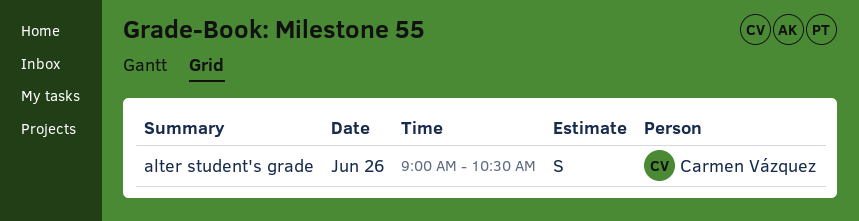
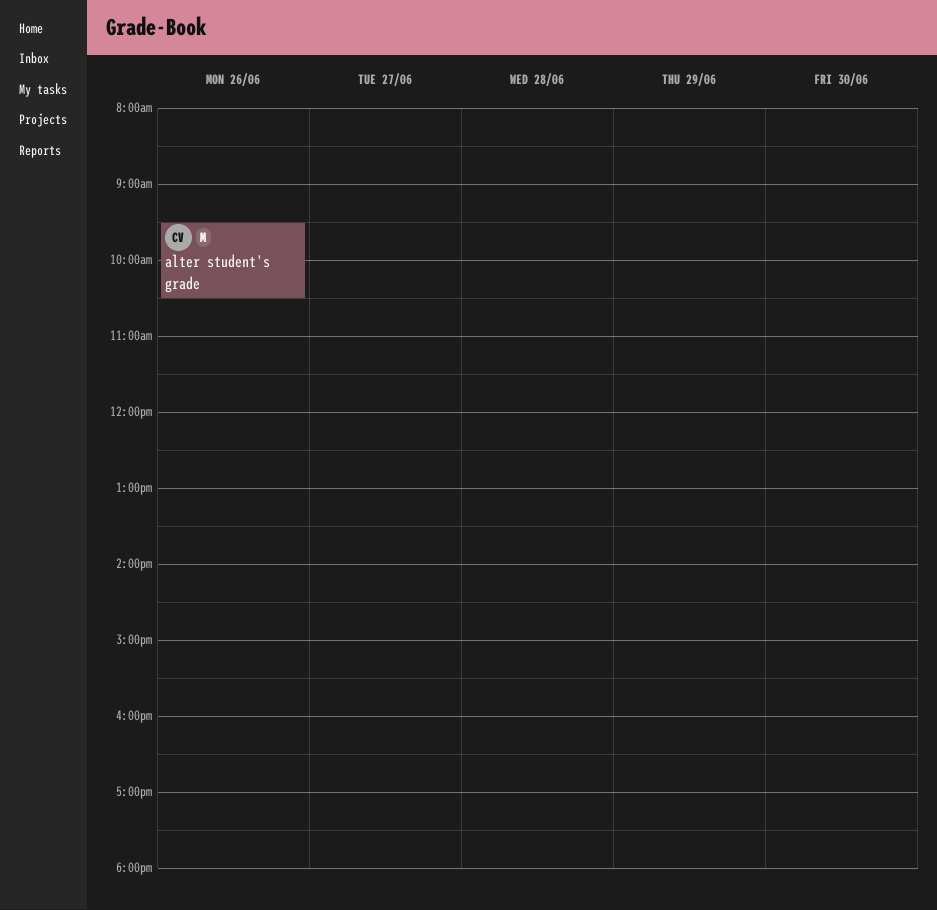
alter student's grade, estimate: S -> M
alter student's grade, begins: 09:00 -> 09:30

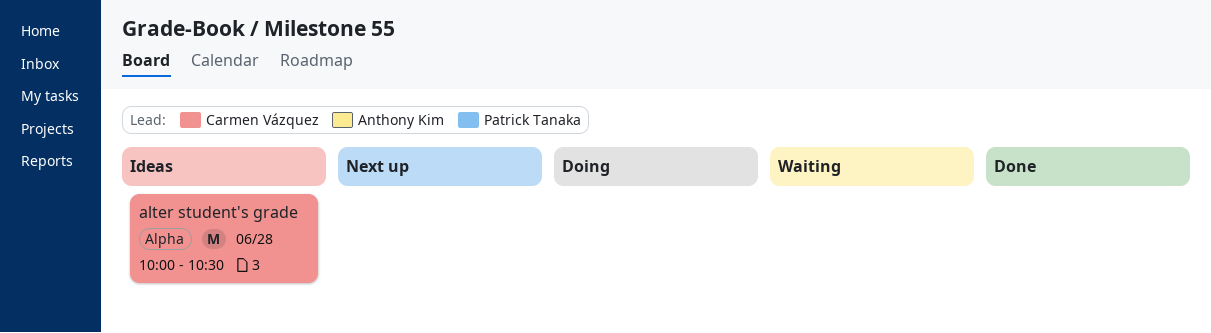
alter student's grade, day: Jun 26 -> Jun 28
alter student's grade, begins: 09:30 -> 10:00

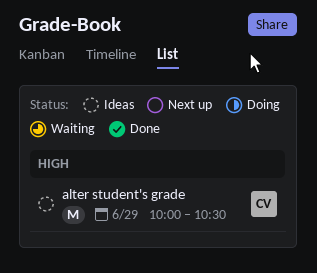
alter student's grade, day: Jun 28 -> Jun 29

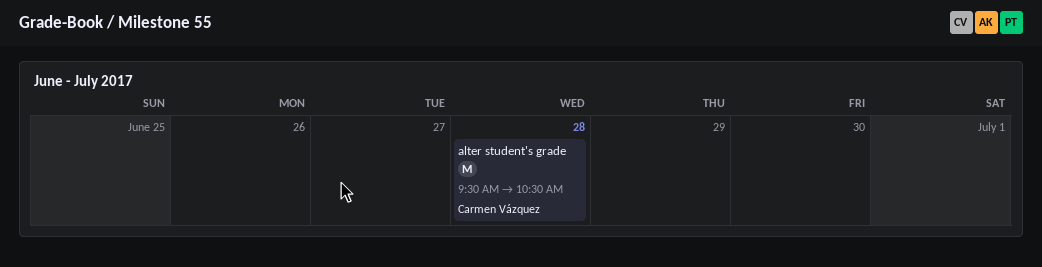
alter student's grade, day: Jun 29 -> Jun 28
alter student's grade, begins: 10:00 -> 09:30

